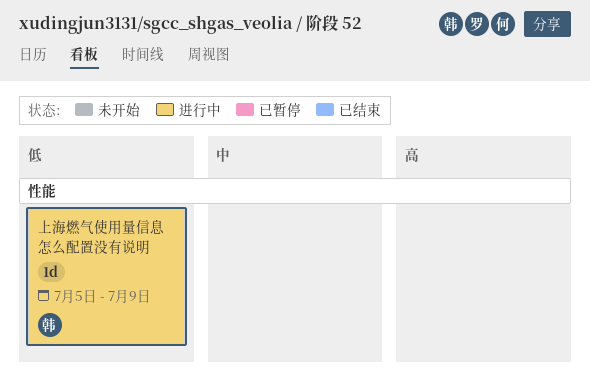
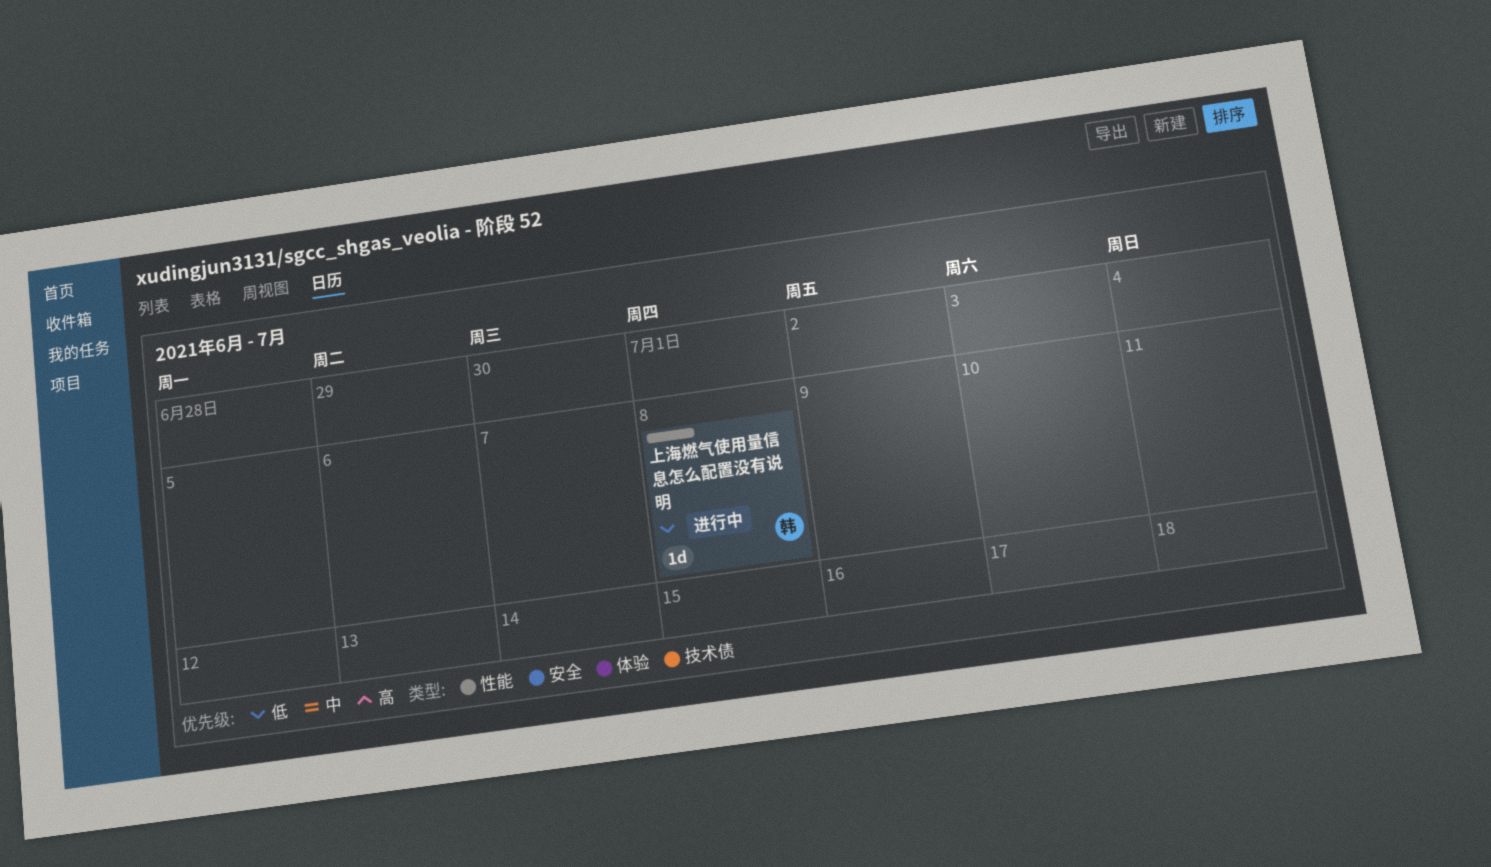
上海燃气使用量信息怎么配置没有说明, due: Jul 9 -> Jul 8

